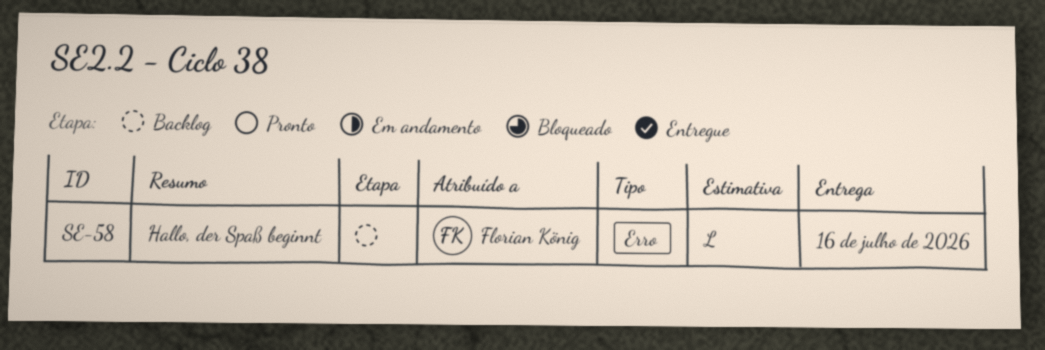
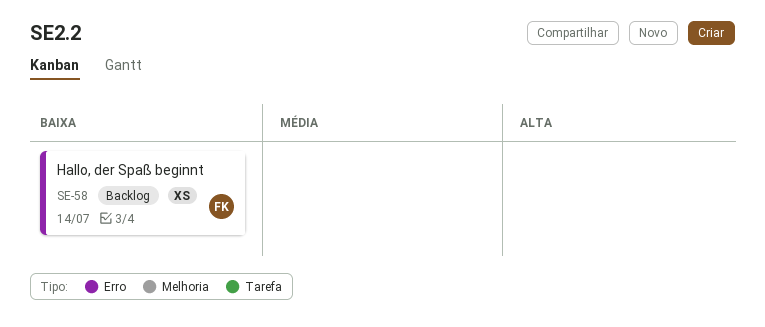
SE-58, estimate: L -> XS
SE-58, due: Jul 16 -> Jul 14

